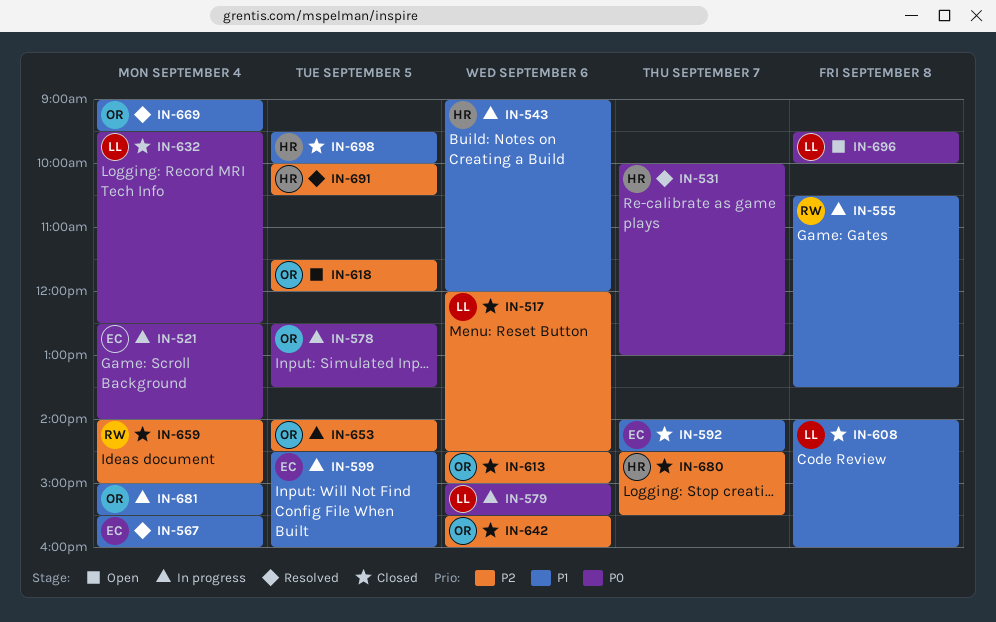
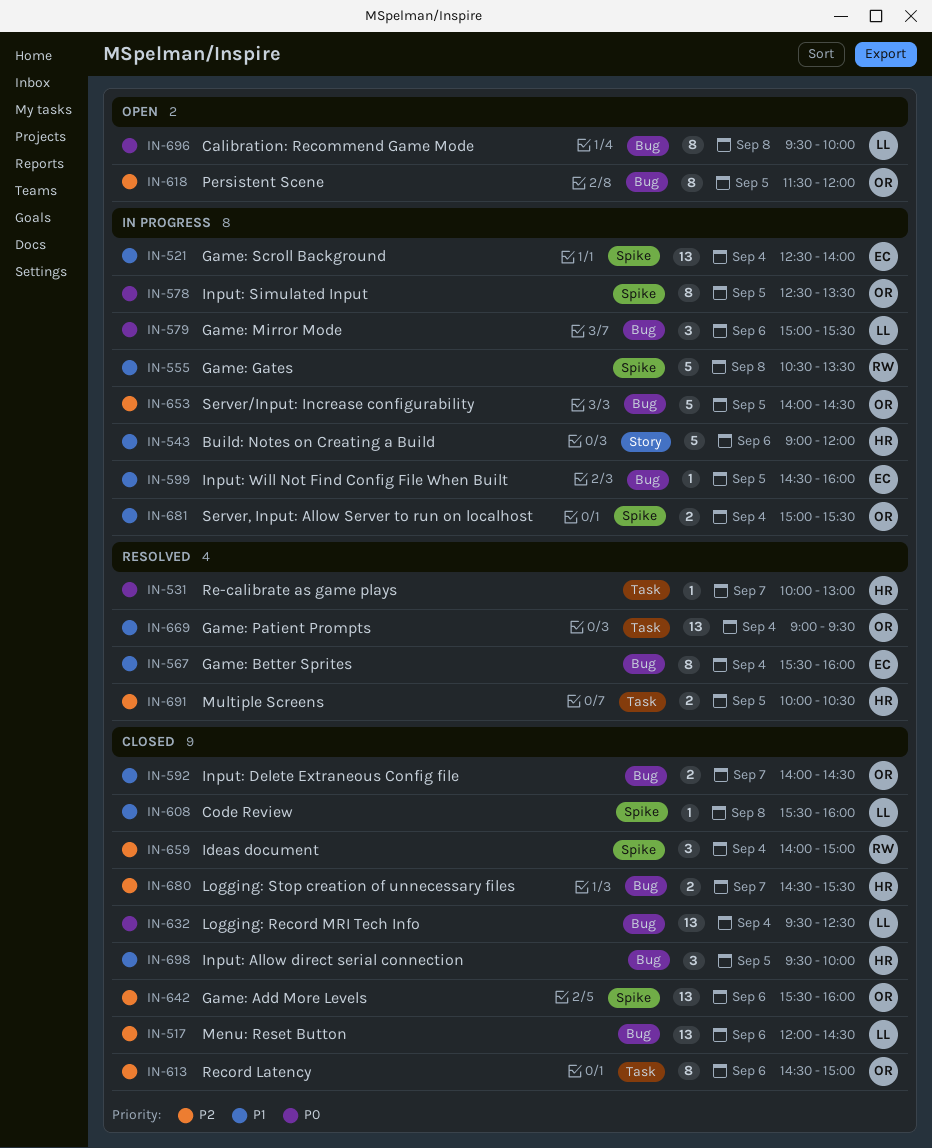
IN-521, priority: P0 -> P1
IN-592, owner: EC -> OR
IN-608, begins: 14:00 -> 15:30

